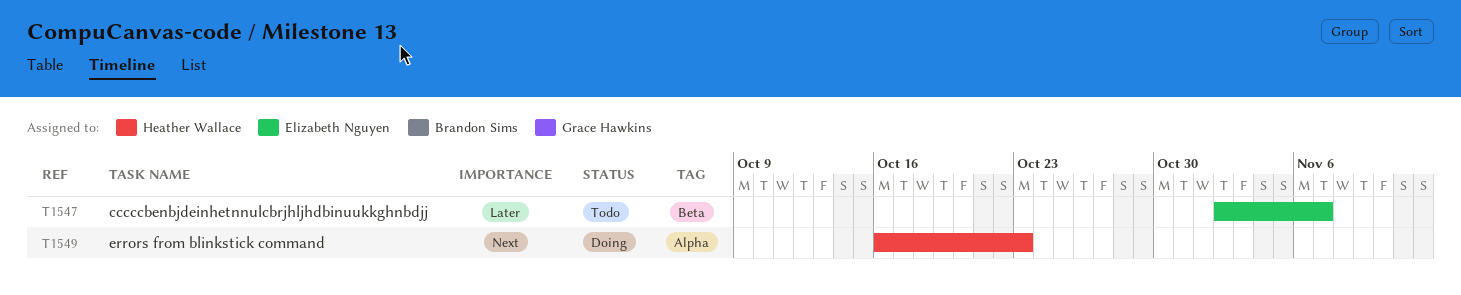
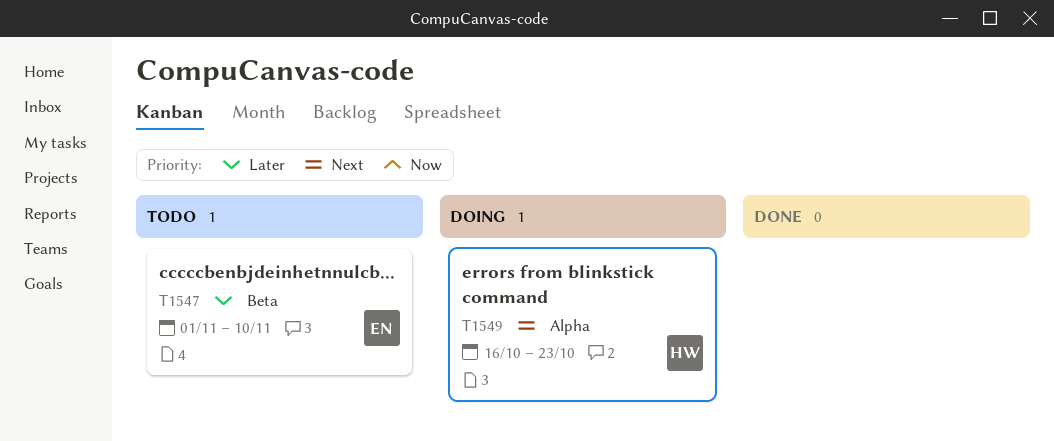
T1547, start: Nov 2 -> Nov 1
T1547, due: Nov 7 -> Nov 10

